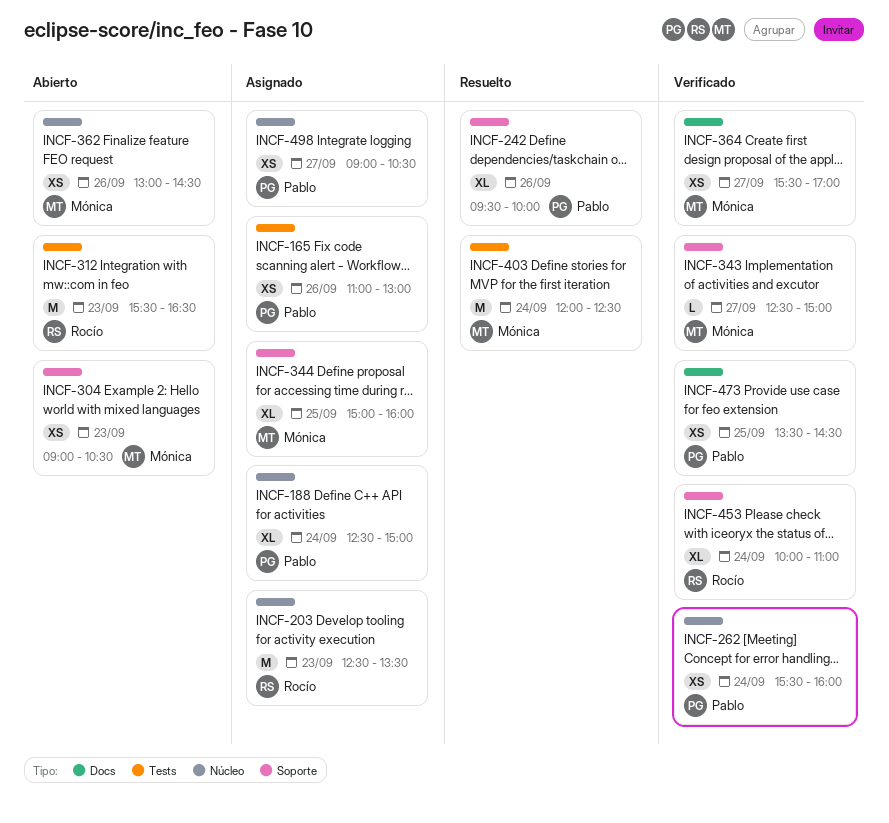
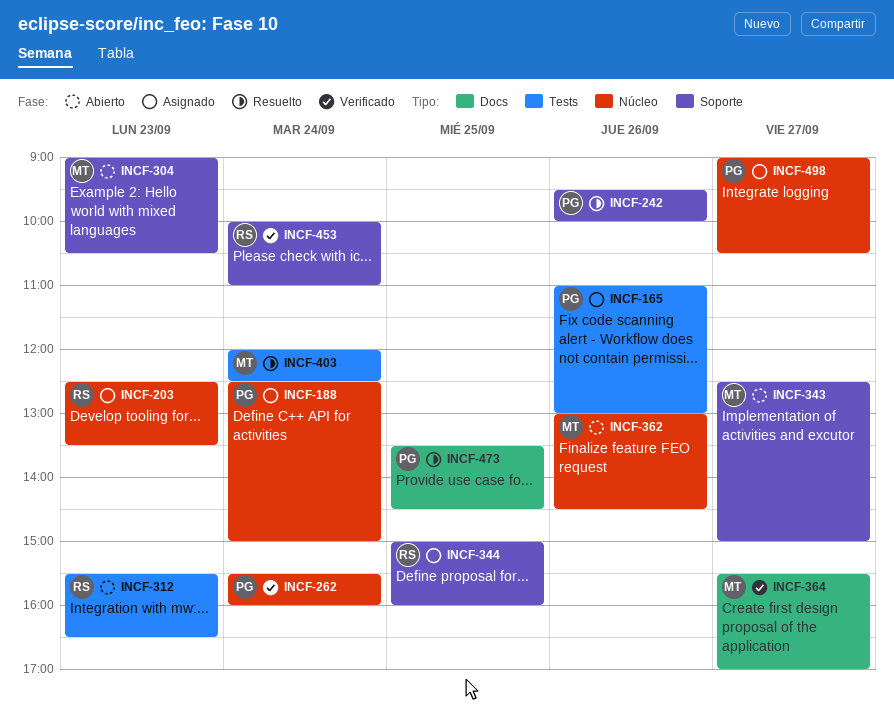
INCF-343, status: Verificado -> Abierto
INCF-344, owner: Mónica -> Rocío
INCF-473, status: Verificado -> Resuelto

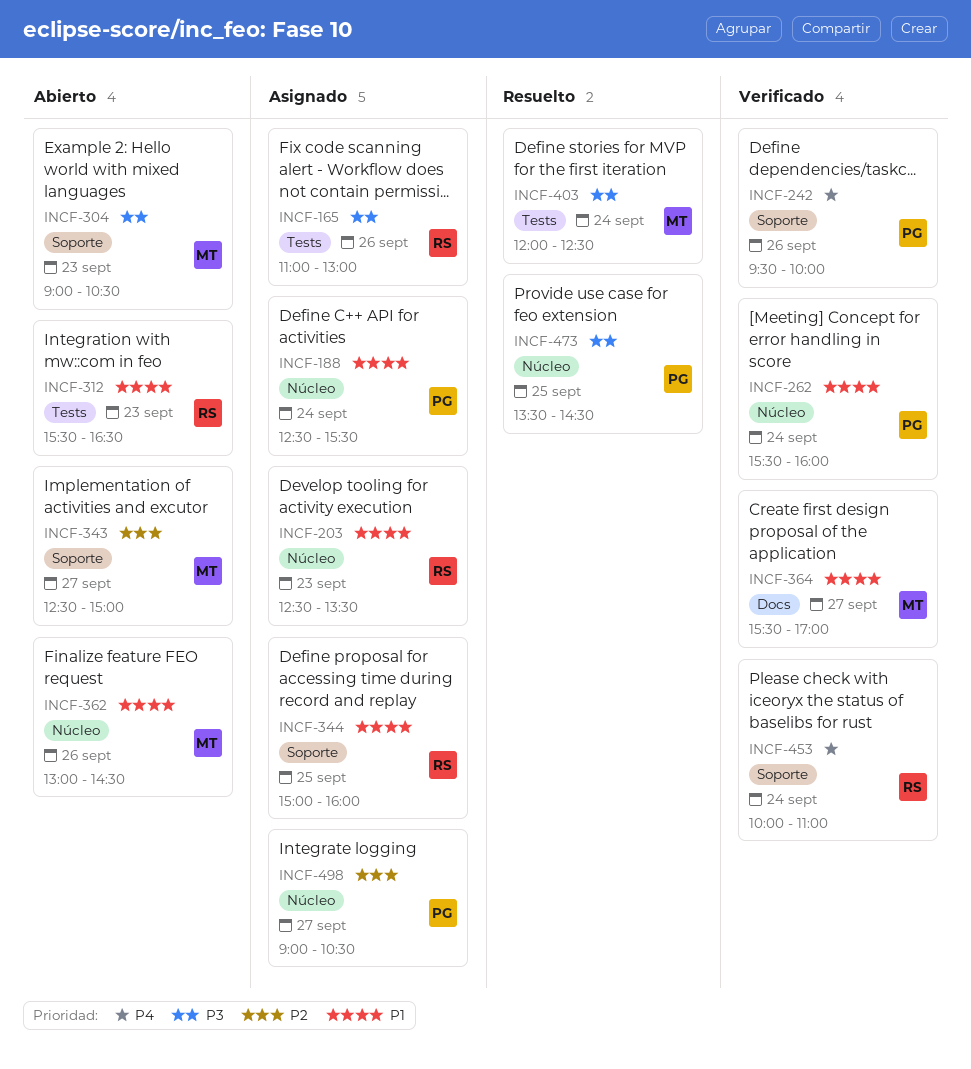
INCF-165, owner: PG -> RS
INCF-188, ends: 15:00 -> 15:30
INCF-242, status: Resuelto -> Verificado
INCF-473, label: Docs -> Núcleo

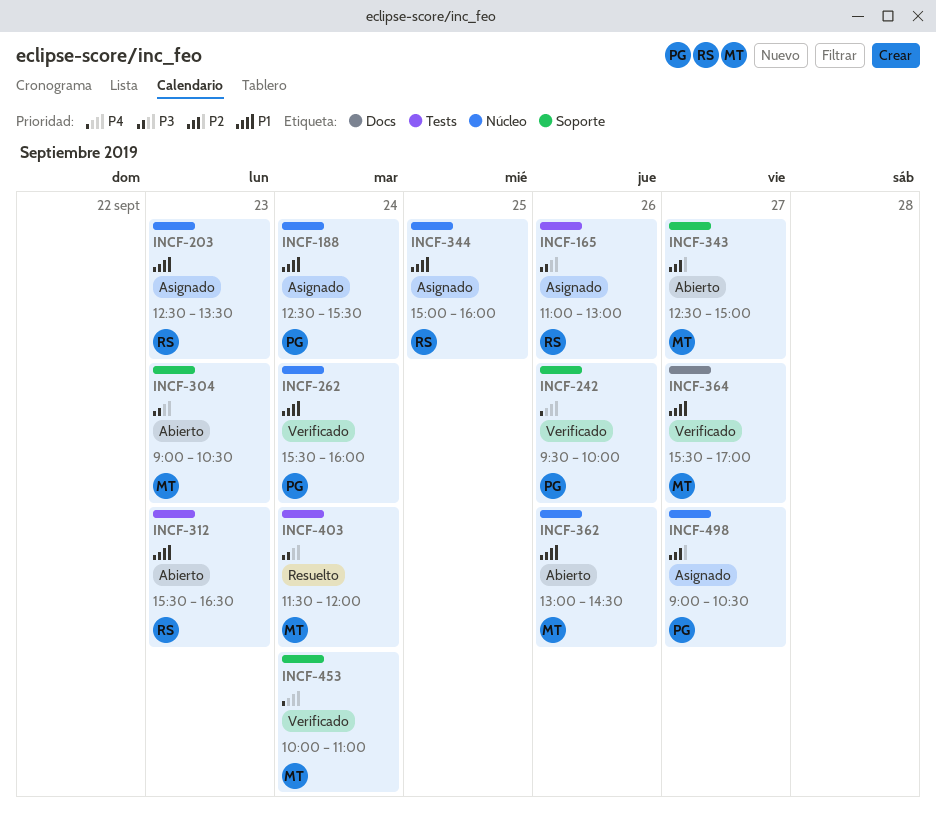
INCF-344, label: Soporte -> Núcleo
INCF-403, begins: 12:00 -> 11:30
INCF-403, ends: 12:30 -> 12:00
INCF-453, owner: RS -> MT
INCF-473: present -> none

